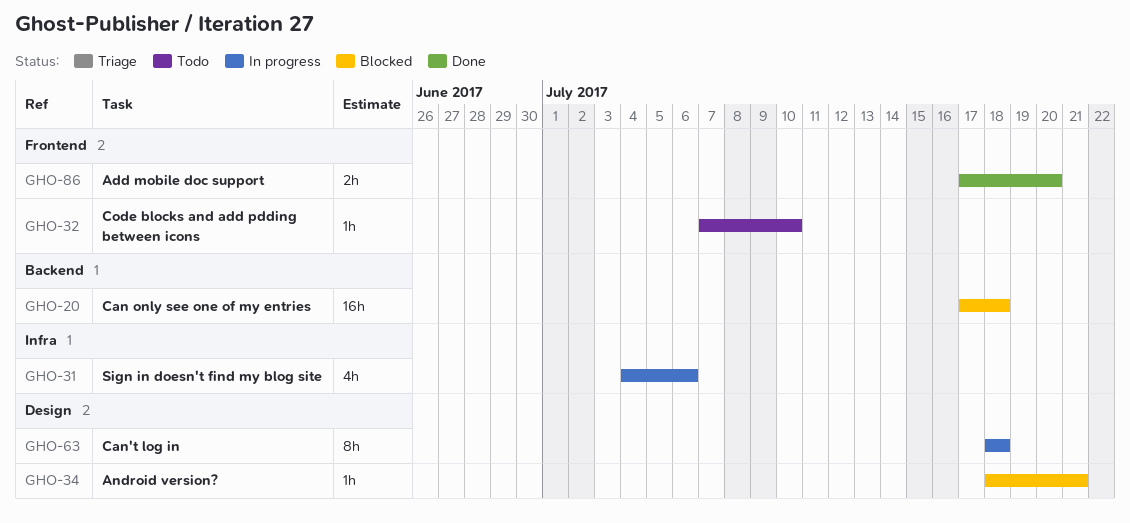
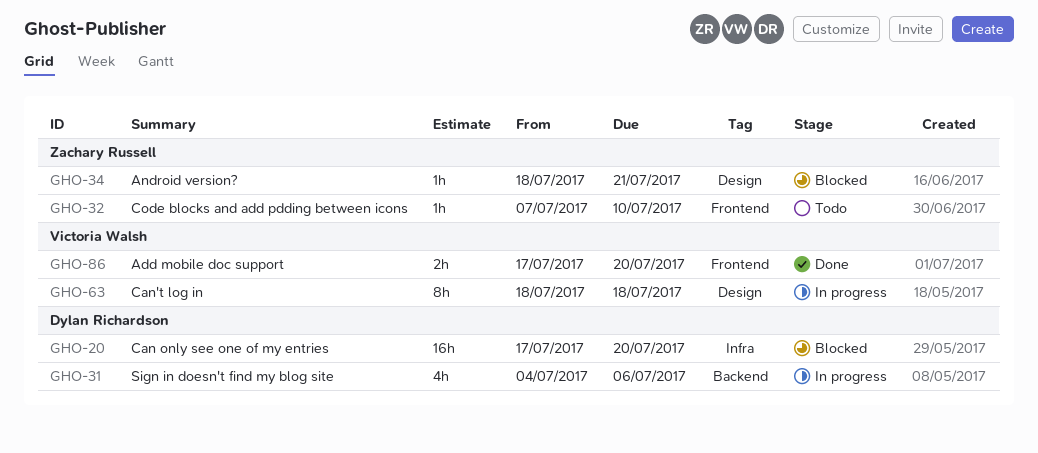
GHO-20, label: Backend -> Infra
GHO-20, due: Jul 18 -> Jul 20
GHO-31, label: Infra -> Backend

